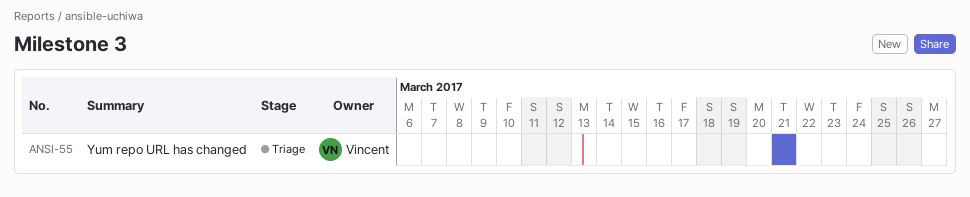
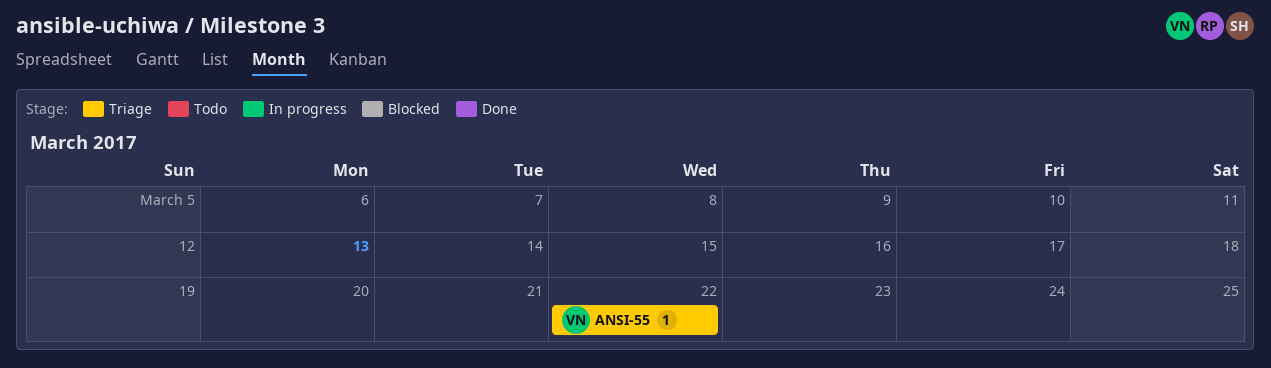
ANSI-55, start: Mar 21 -> Mar 22
ANSI-55, due: Mar 21 -> Mar 22

